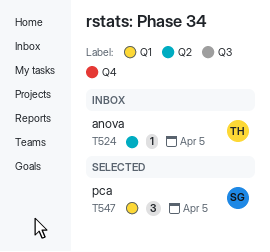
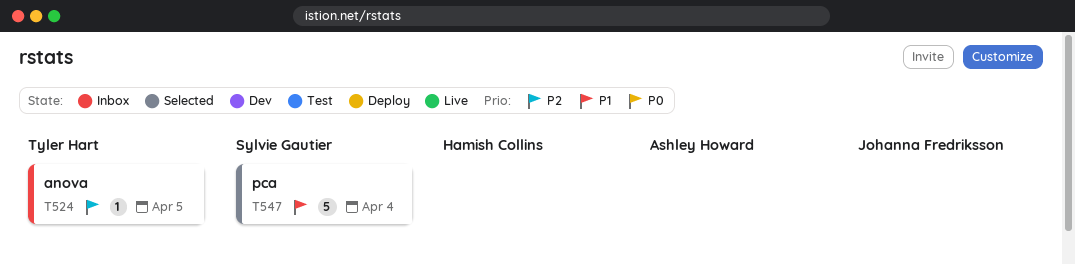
T547, estimate: 3 -> 5
T547, day: Apr 5 -> Apr 4

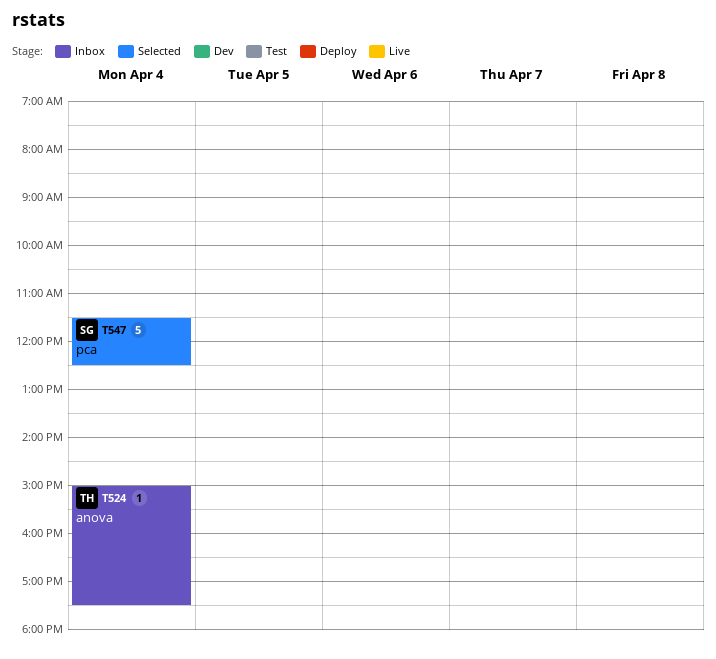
T524, day: Apr 5 -> Apr 4

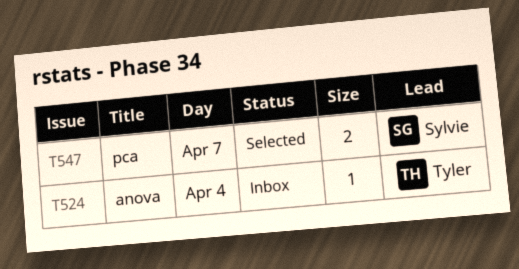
T547, estimate: 5 -> 2
T547, day: Apr 4 -> Apr 7

